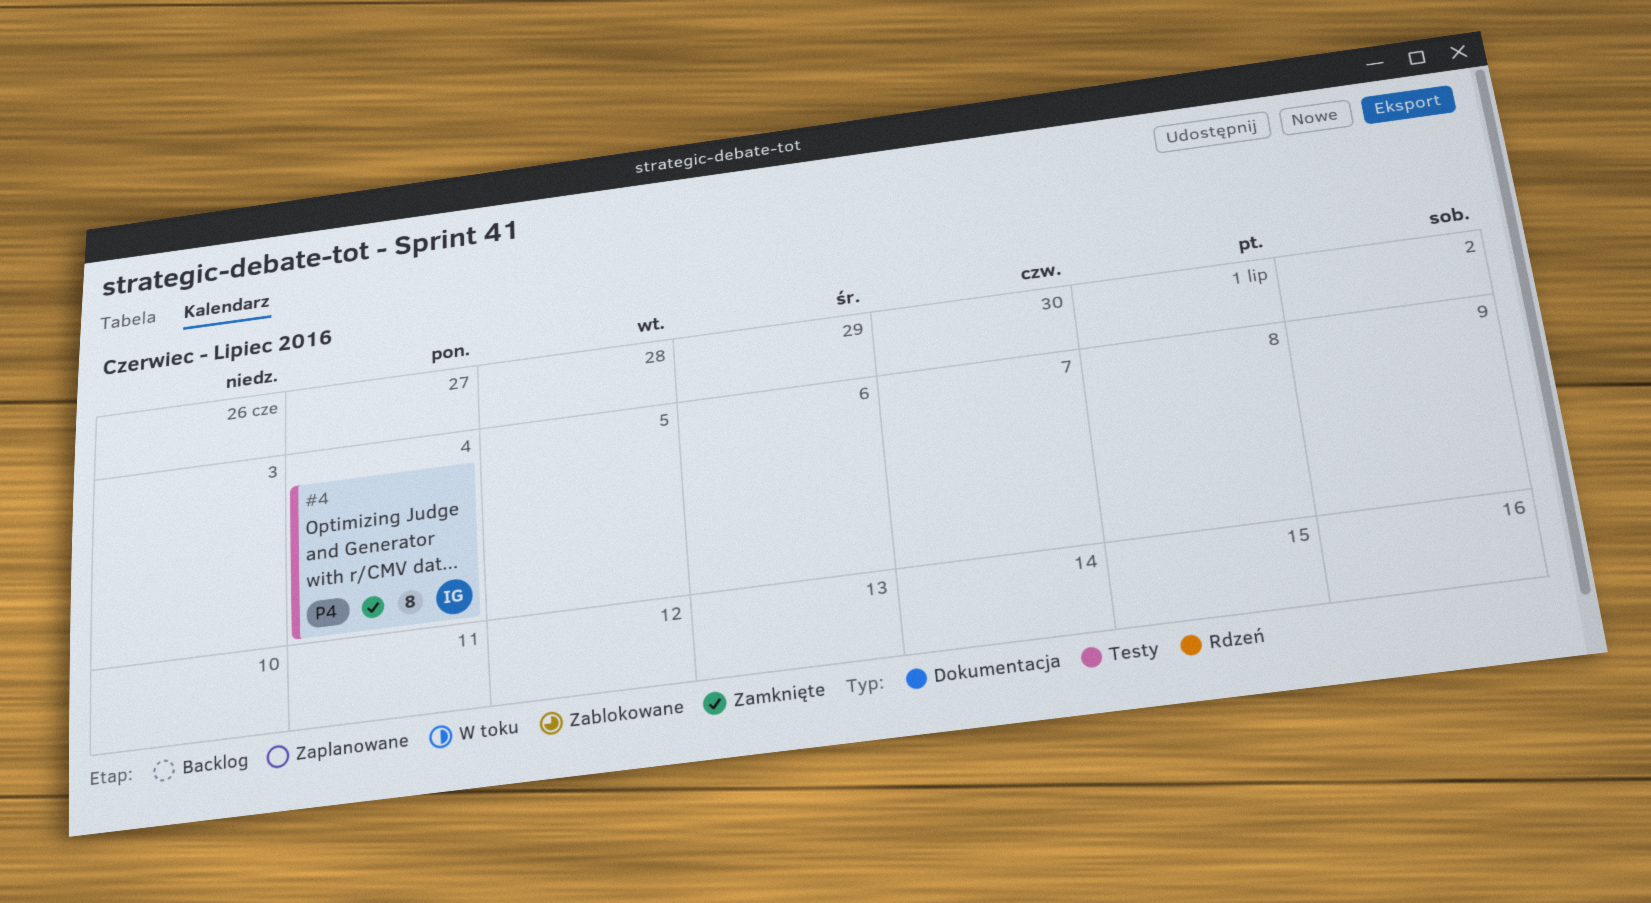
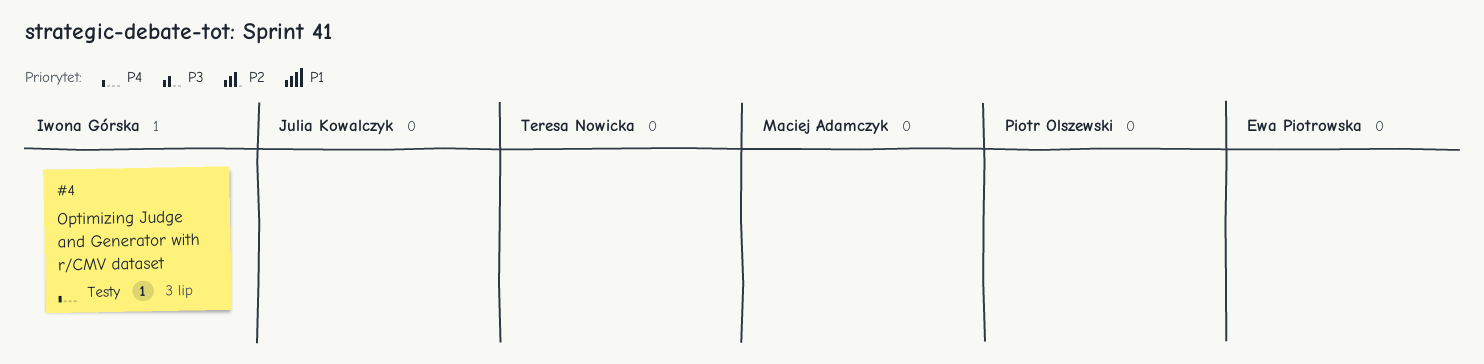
#4, estimate: 8 -> 1
#4, due: Jul 4 -> Jul 3

